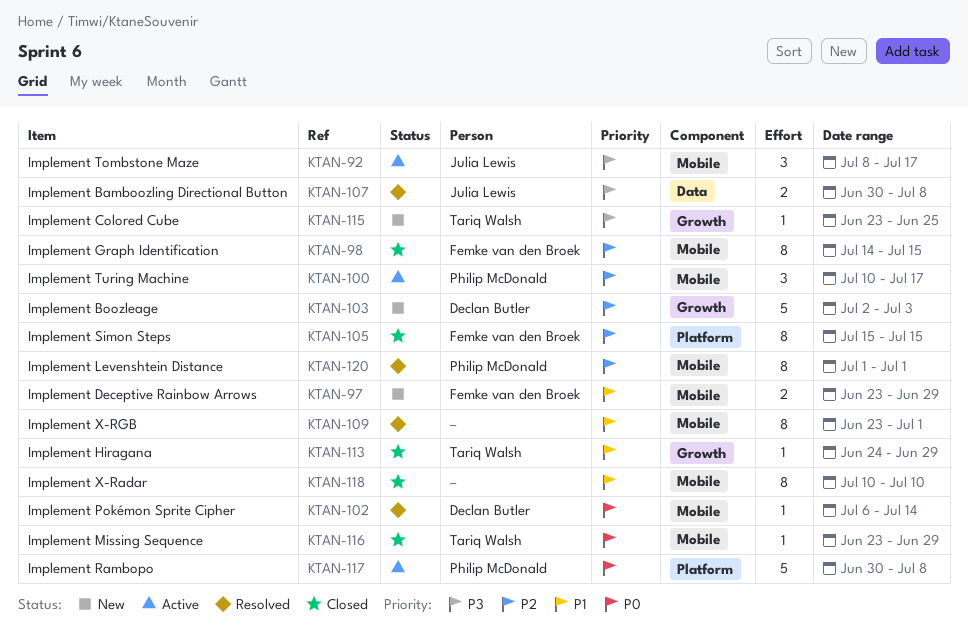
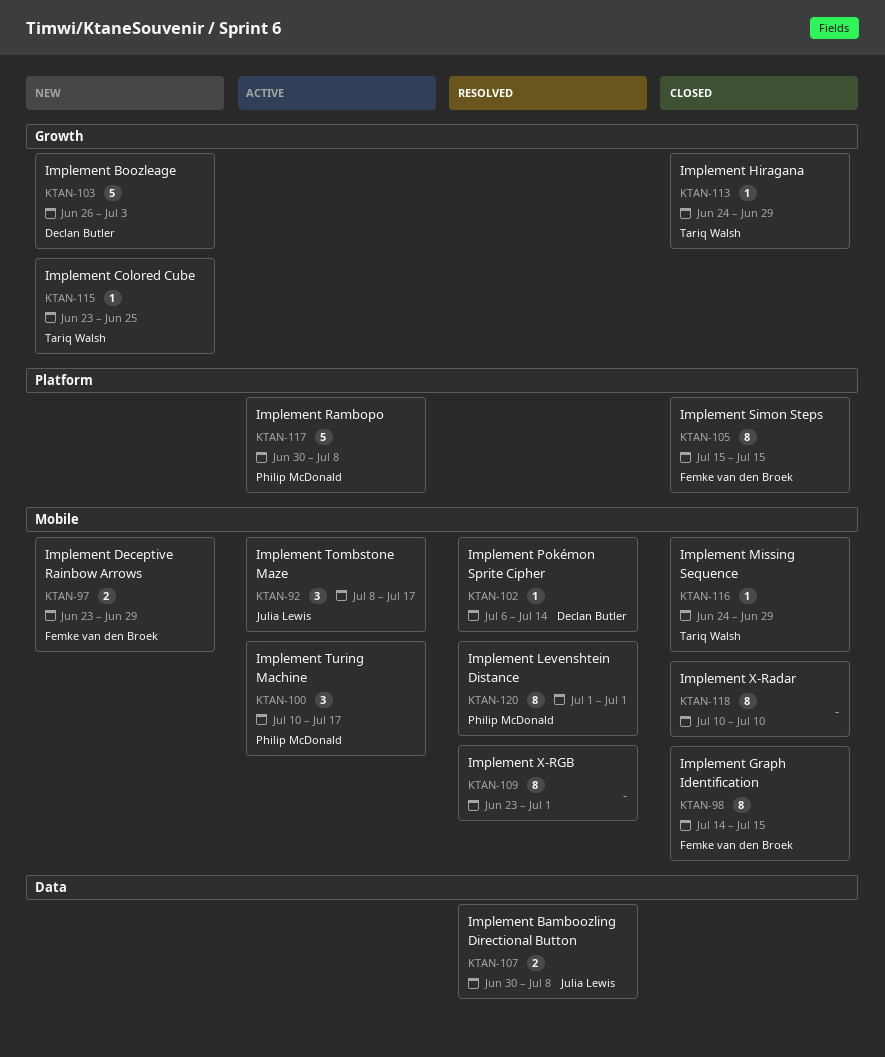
KTAN-103, start: Jul 2 -> Jun 26
KTAN-116, start: Jun 23 -> Jun 24

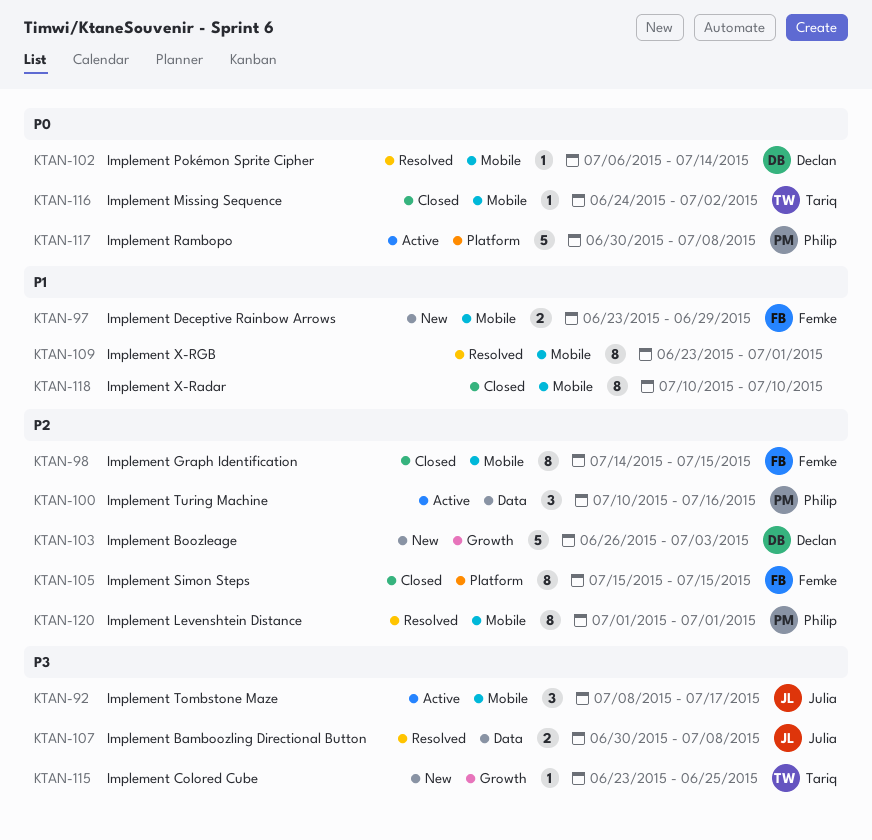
KTAN-100, label: Mobile -> Data
KTAN-100, due: Jul 17 -> Jul 16
KTAN-113: present -> none
KTAN-116, due: Jun 29 -> Jul 2

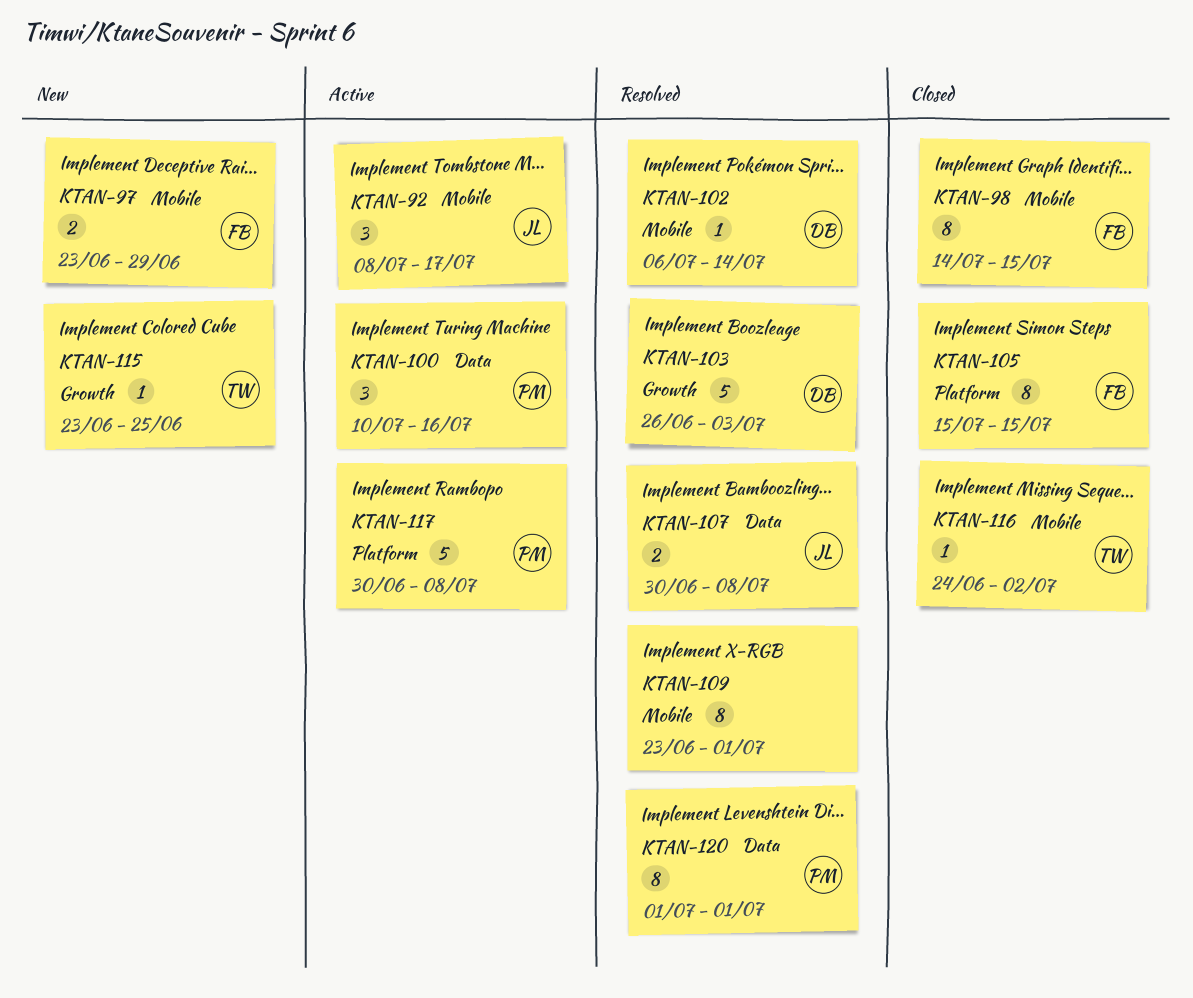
KTAN-103, status: New -> Resolved
KTAN-118: present -> none
KTAN-120, label: Mobile -> Data

